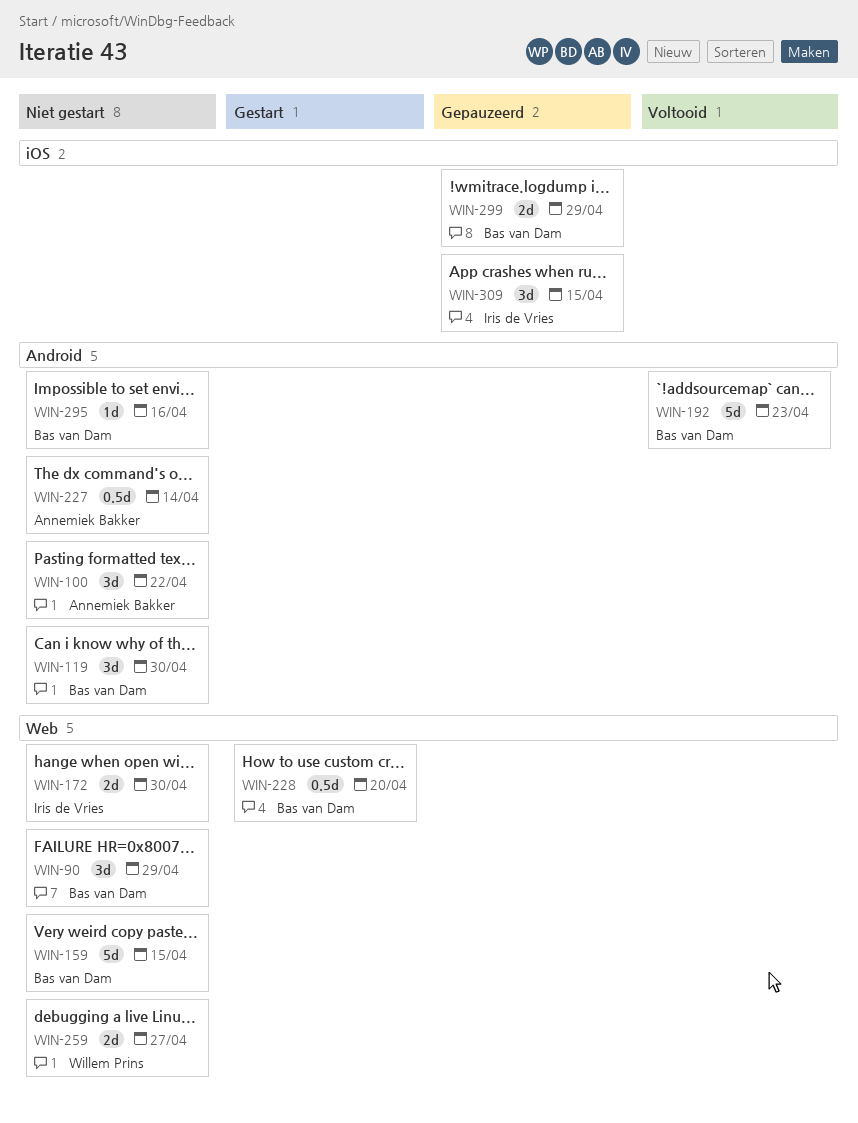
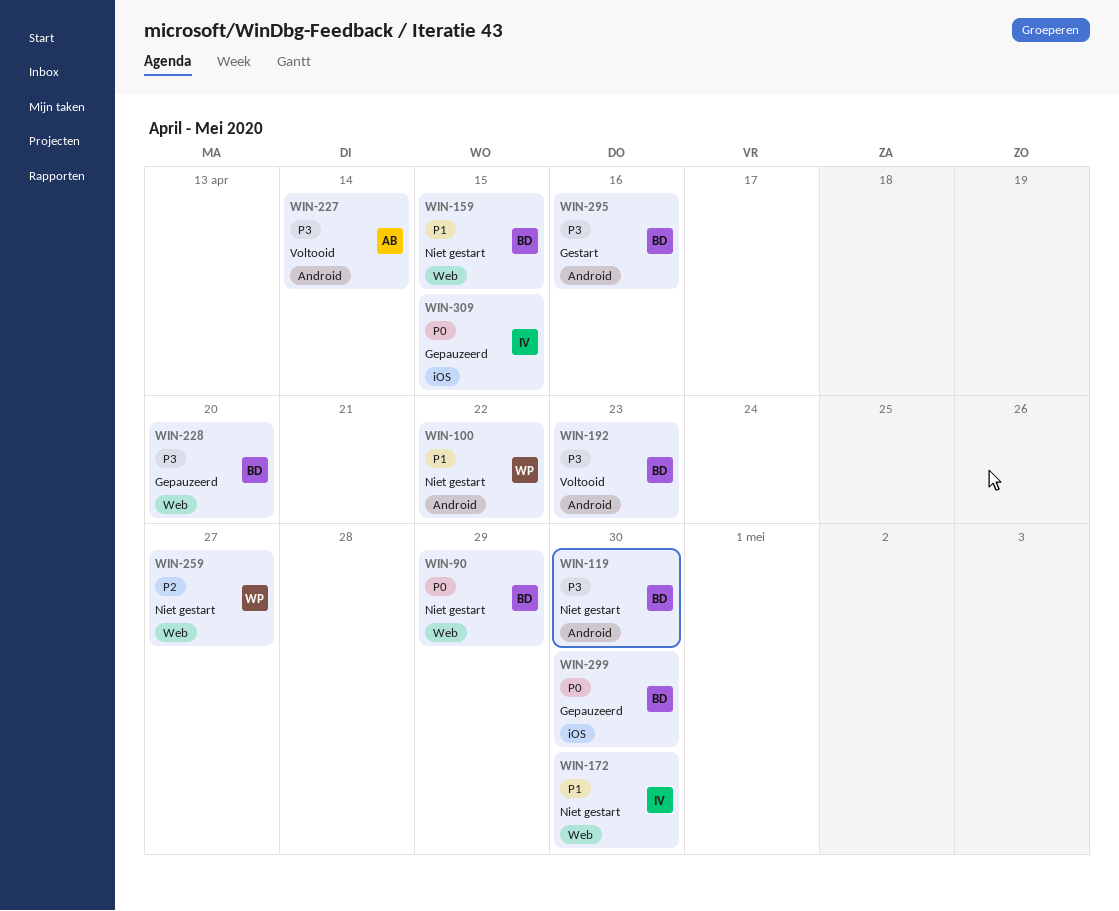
WIN-100, owner: Annemiek Bakker -> Willem Prins
WIN-227, status: Niet gestart -> Voltooid
WIN-228, status: Gestart -> Gepauzeerd
WIN-295, status: Niet gestart -> Gestart
WIN-299, due: Apr 29 -> Apr 30

